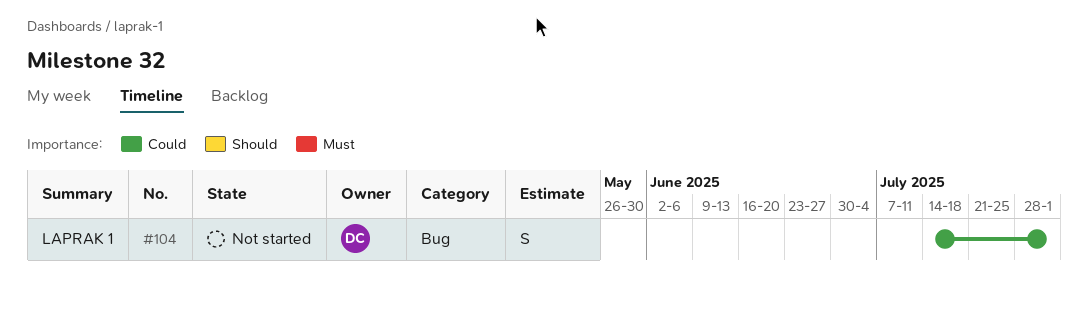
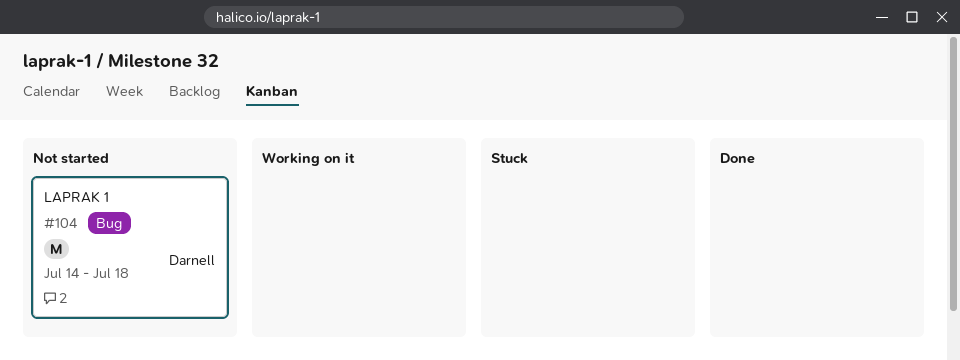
#104, estimate: S -> M
#104, due: Aug 1 -> Jul 18

